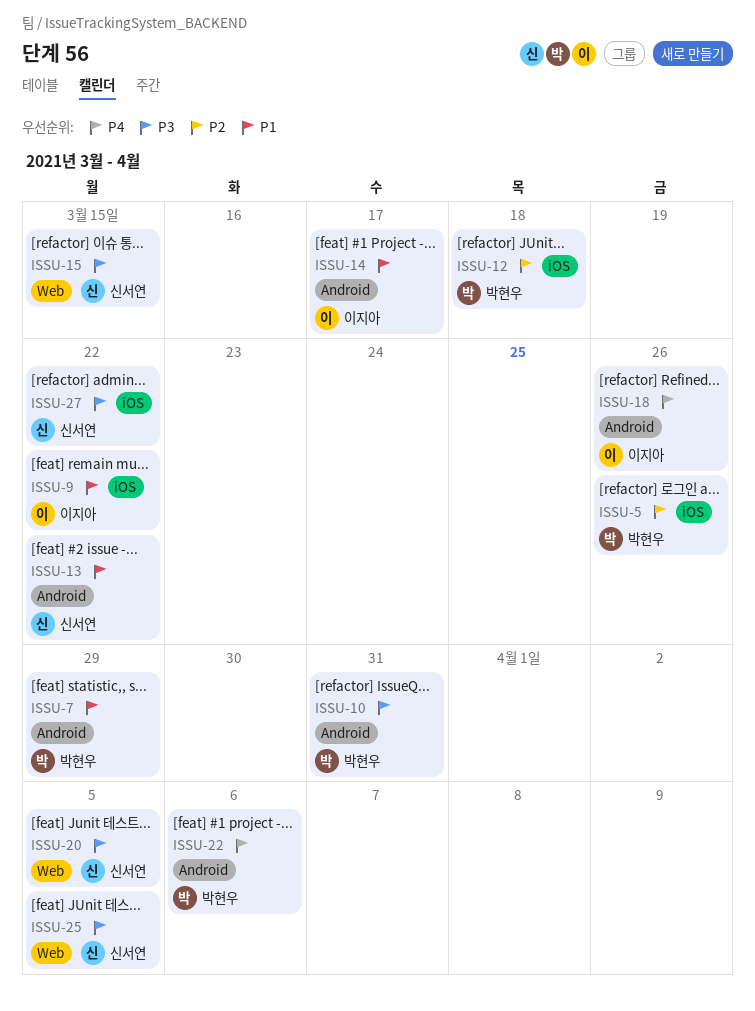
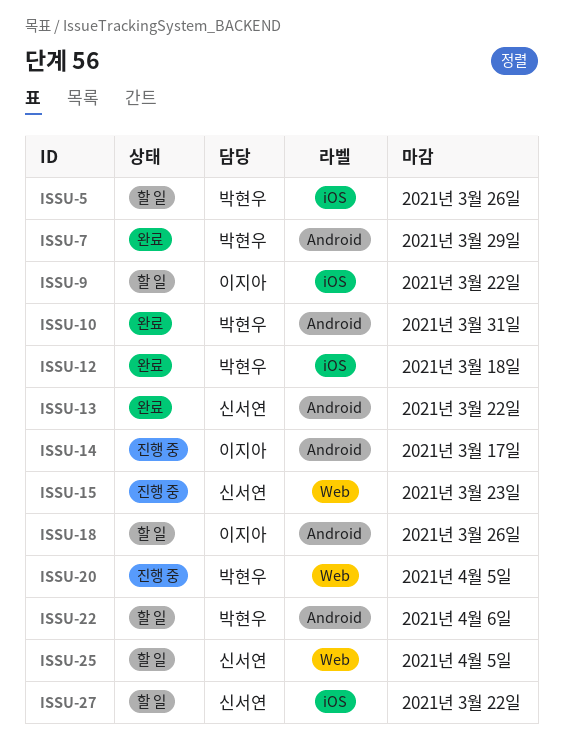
ISSU-15, due: Mar 15 -> Mar 23
ISSU-20, owner: 신서연 -> 박현우

